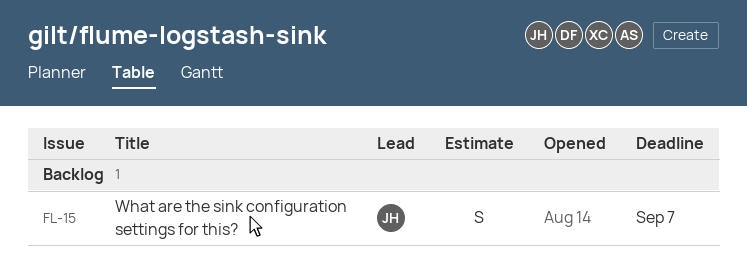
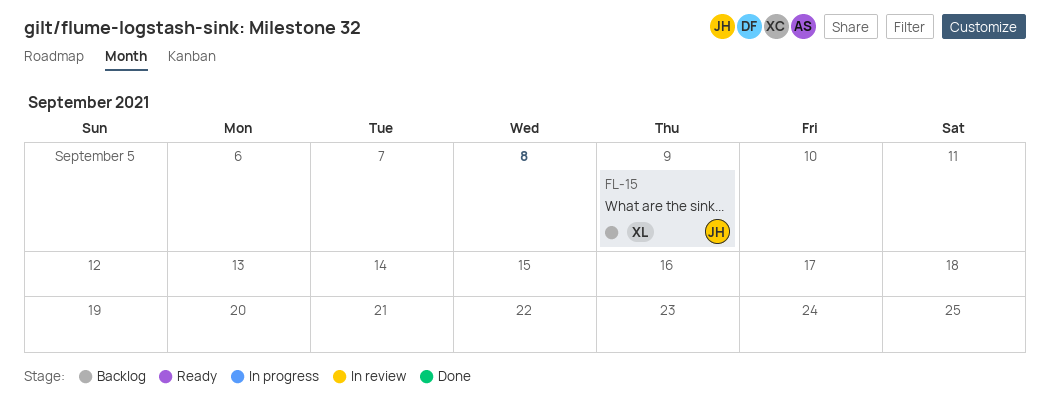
FL-15, estimate: S -> XL
FL-15, due: Sep 7 -> Sep 9

